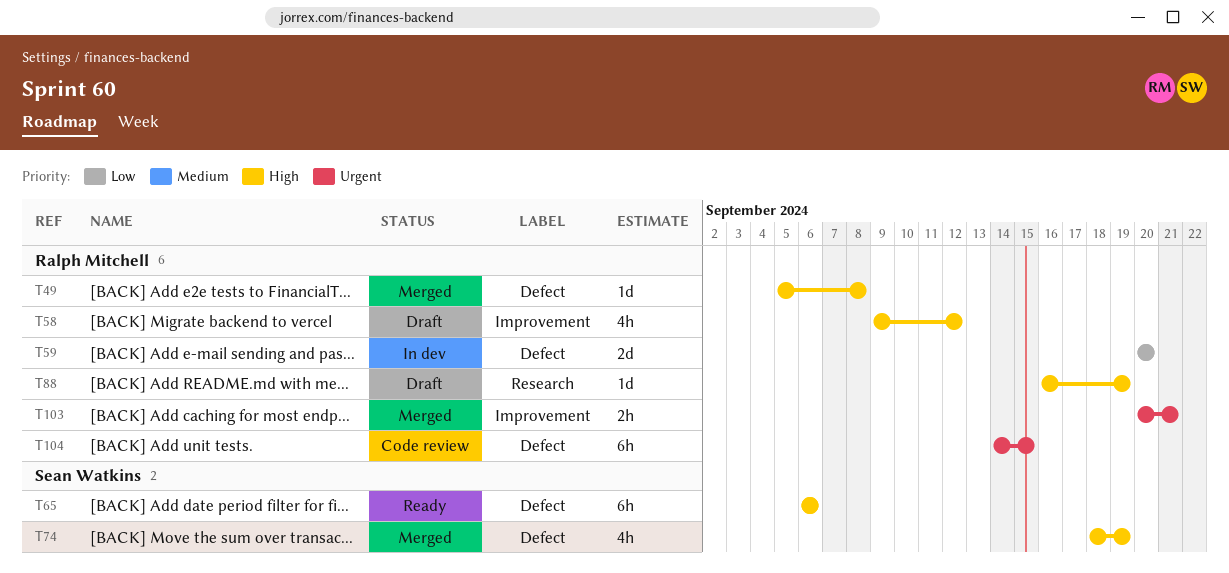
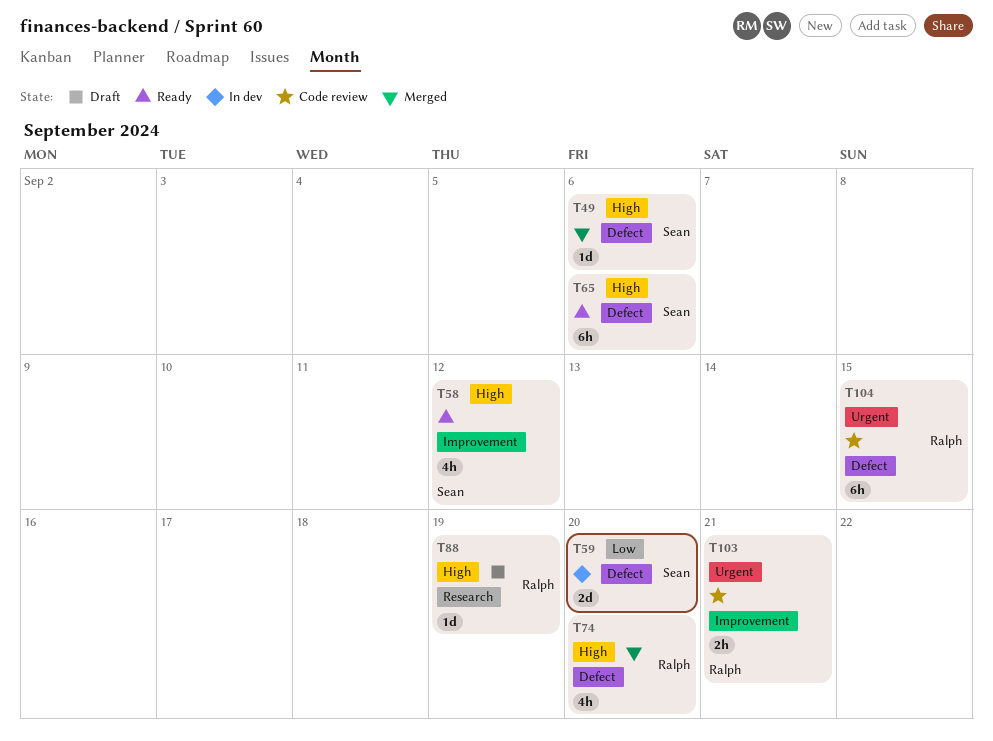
T49, owner: Ralph Mitchell -> Sean Watkins
T49, due: Sep 8 -> Sep 6
T58, status: Draft -> Ready
T58, owner: Ralph Mitchell -> Sean Watkins
T59, owner: Ralph Mitchell -> Sean Watkins
T74, owner: Sean Watkins -> Ralph Mitchell
T74, due: Sep 19 -> Sep 20
T103, status: Merged -> Code review

